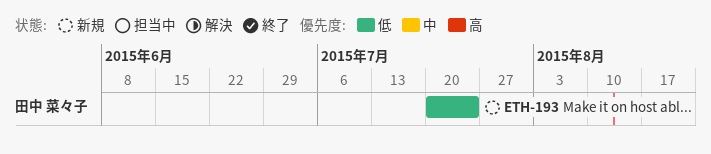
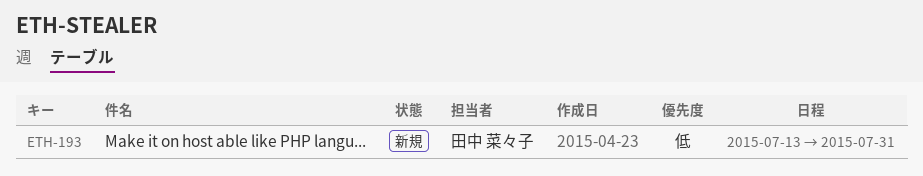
ETH-193, start: Jul 20 -> Jul 13
ETH-193, due: Jul 24 -> Jul 31

